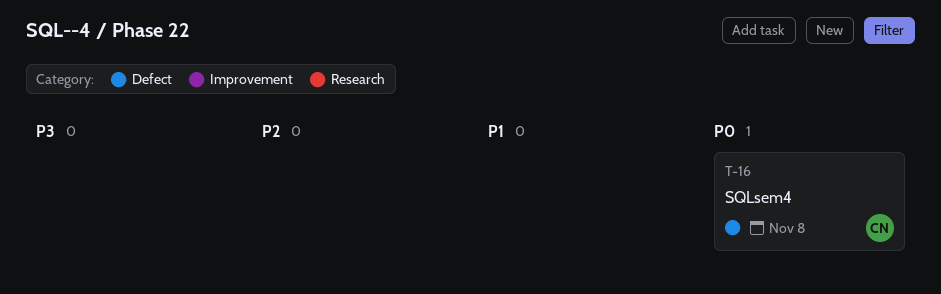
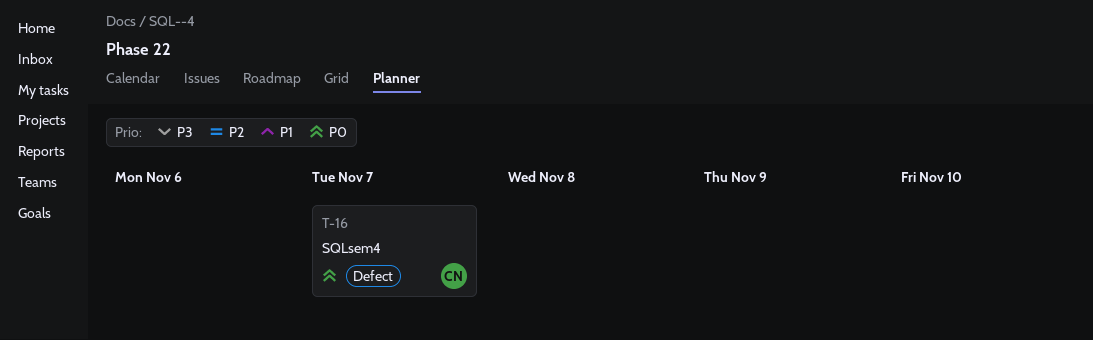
T-16, due: Nov 8 -> Nov 7

